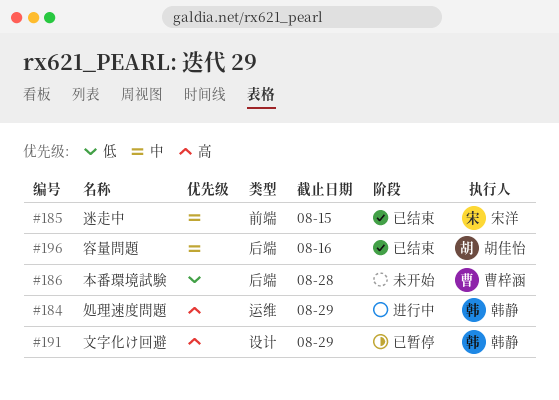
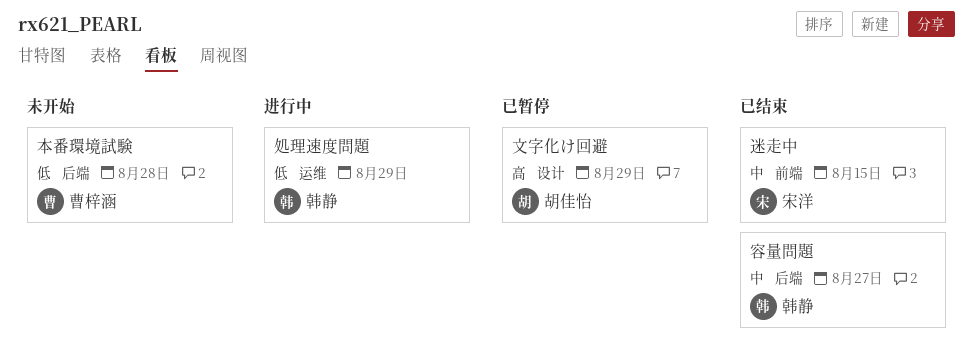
処理速度問題, priority: 高 -> 低
容量問題, owner: 胡佳怡 -> 韩静
容量問題, due: Aug 16 -> Aug 27
文字化け回避, owner: 韩静 -> 胡佳怡

